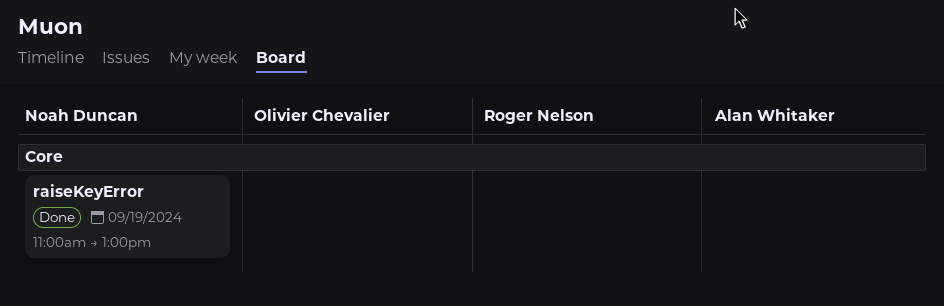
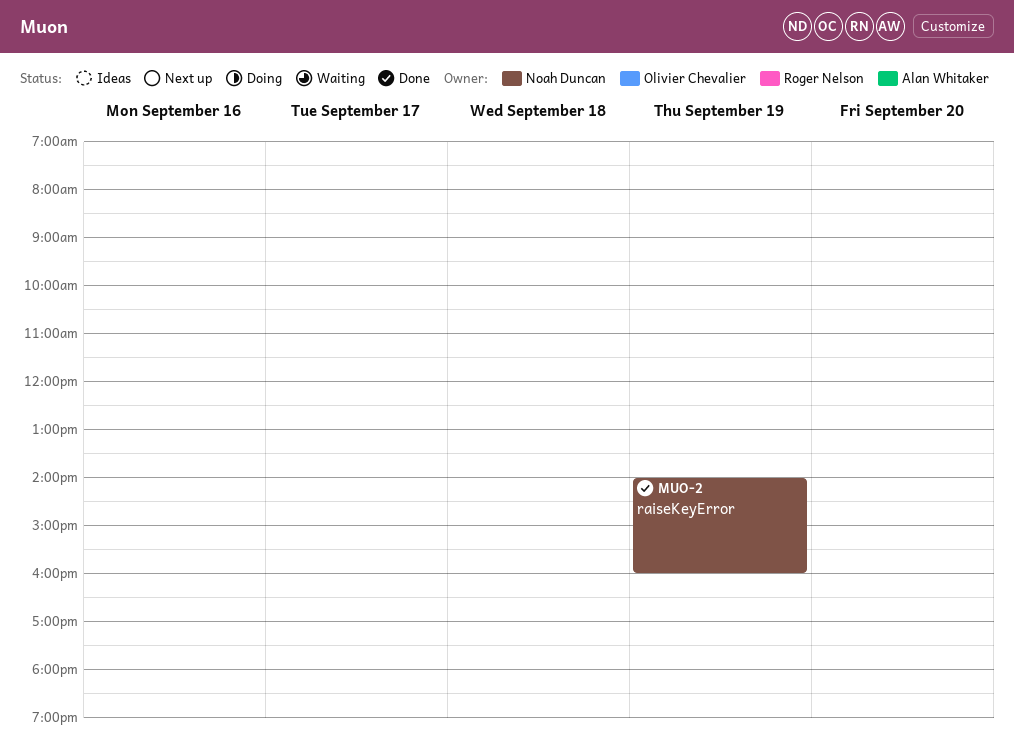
raiseKeyError, begins: 11:00 -> 14:00
raiseKeyError, ends: 13:00 -> 16:00

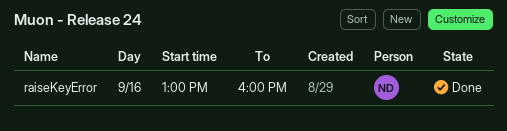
raiseKeyError, day: Sep 19 -> Sep 16
raiseKeyError, begins: 14:00 -> 13:00

